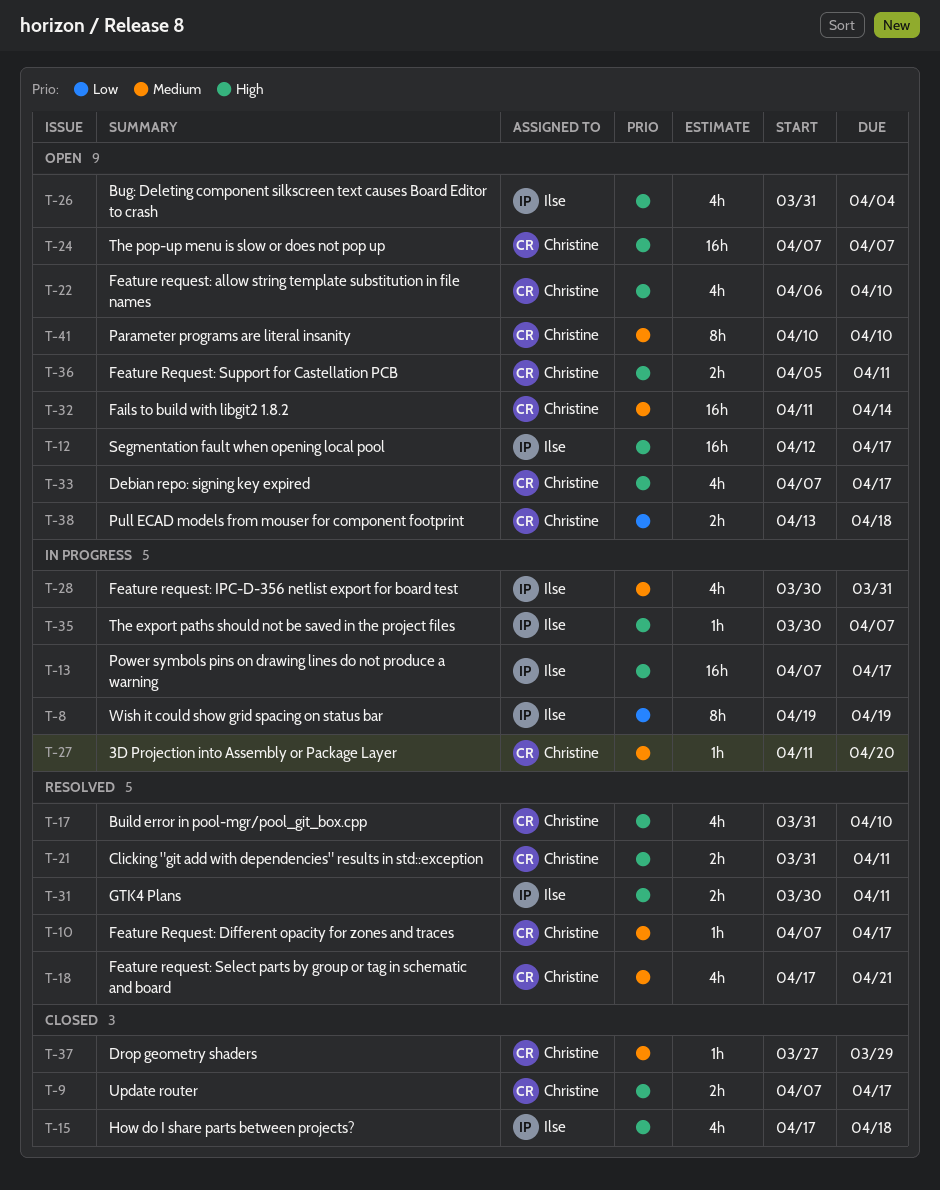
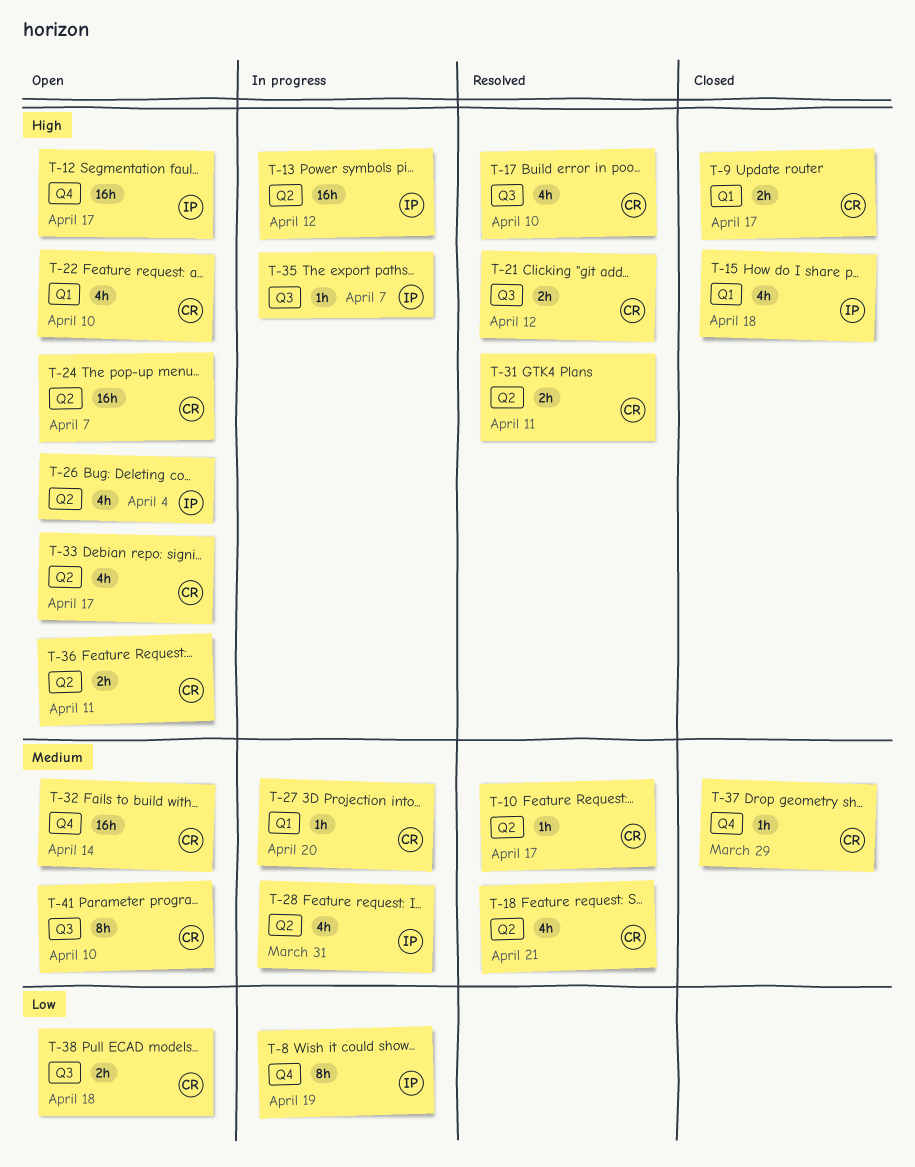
T-13, due: Apr 17 -> Apr 12
T-21, due: Apr 11 -> Apr 12
T-31, owner: Ilse -> Christine

